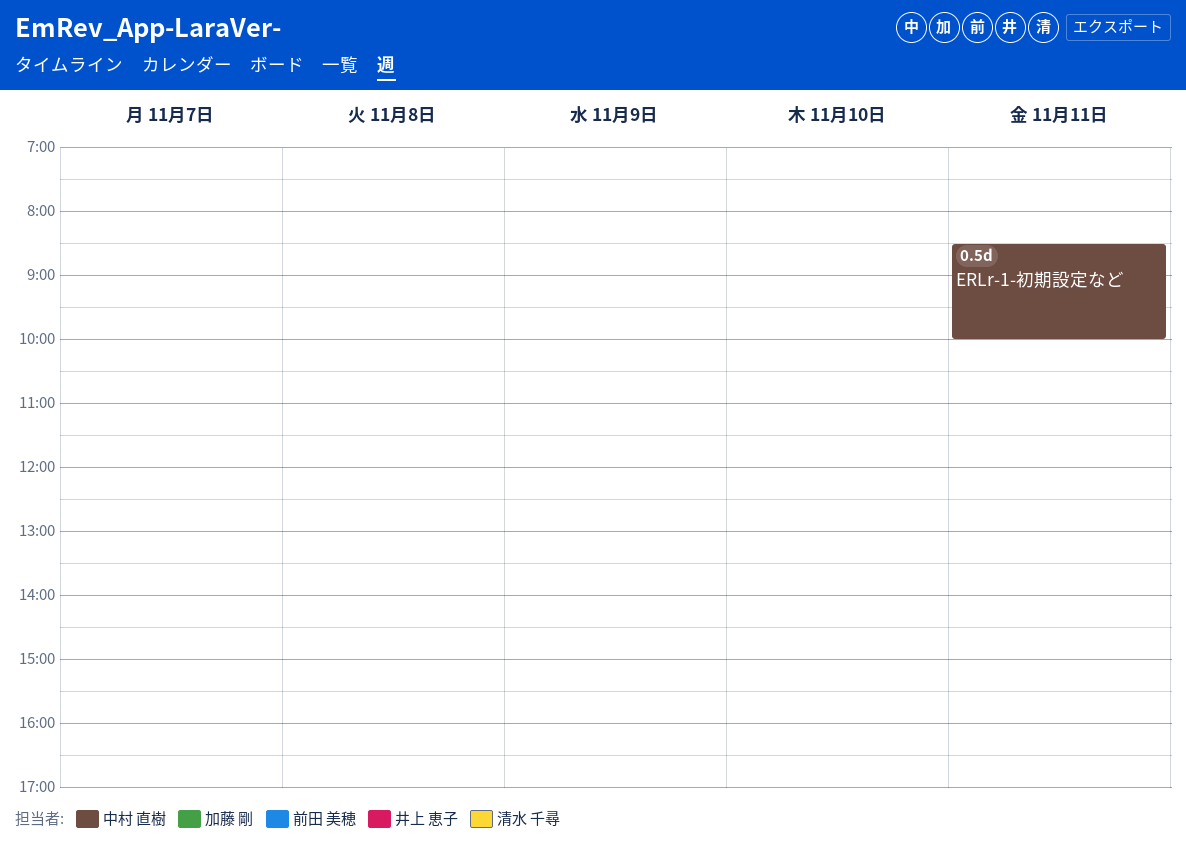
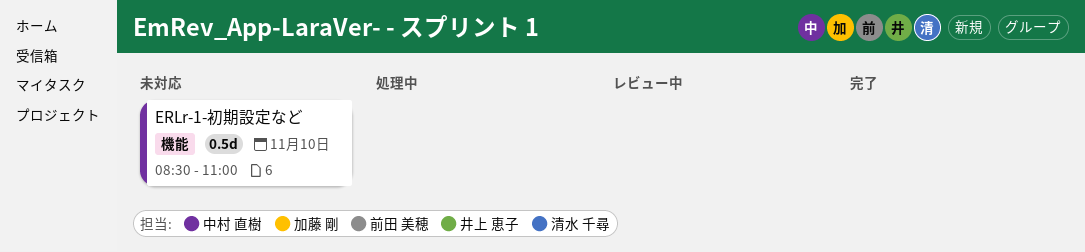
ERLr-1-初期設定など, day: Nov 11 -> Nov 10
ERLr-1-初期設定など, ends: 10:00 -> 11:00

